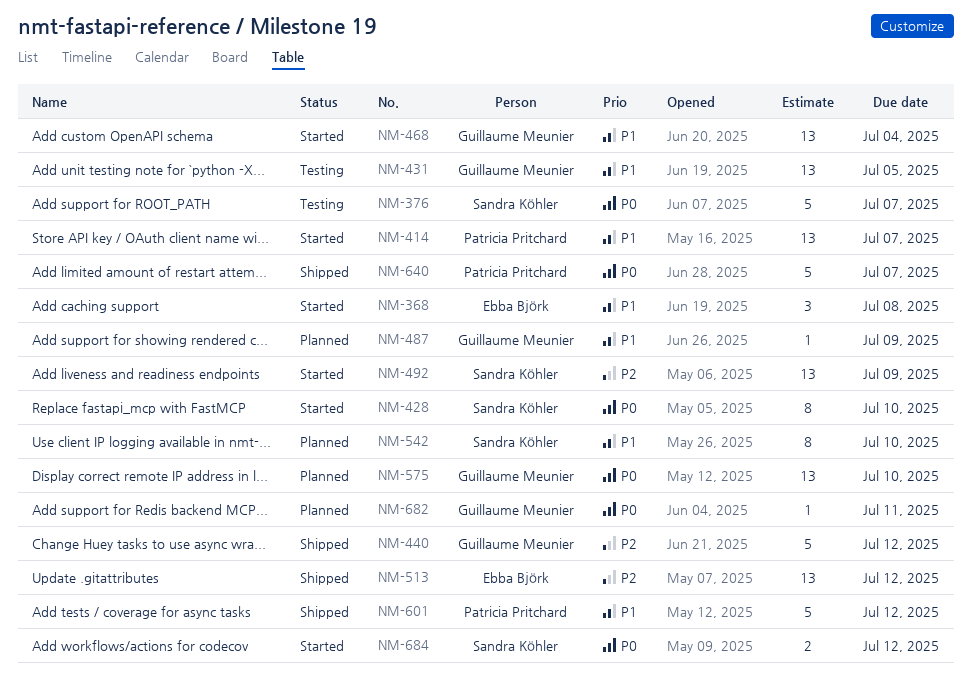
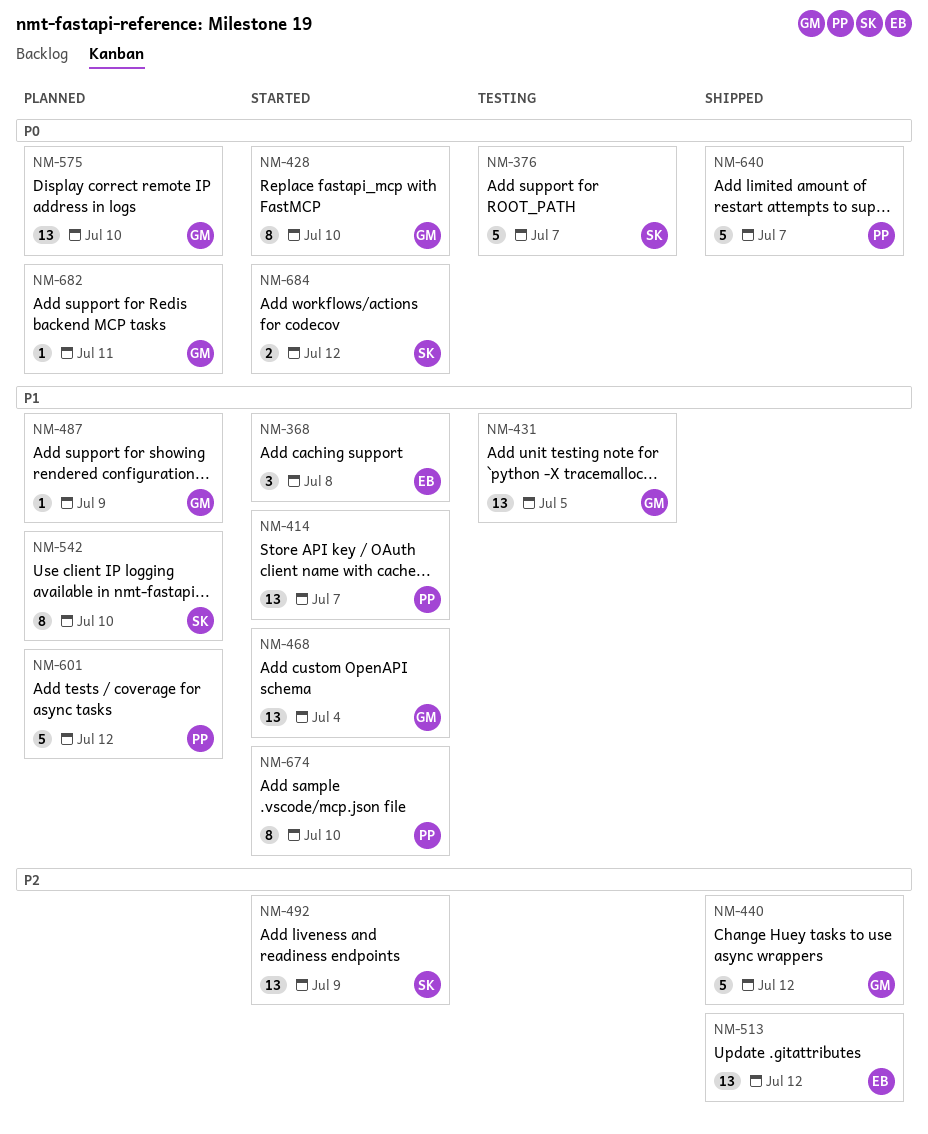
NM-428, owner: Sandra Köhler -> Guillaume Meunier
NM-601, status: Shipped -> Planned
NM-674: none -> present

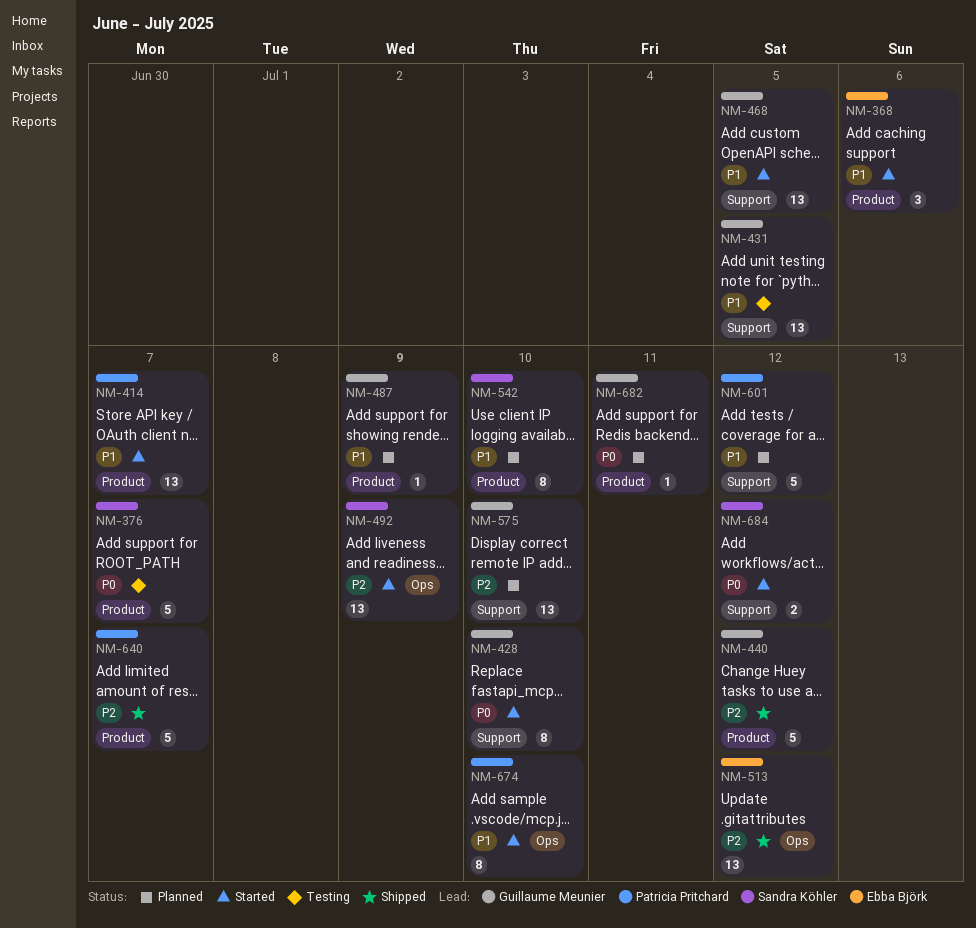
NM-368, due: Jul 8 -> Jul 6
NM-468, due: Jul 4 -> Jul 5
NM-575, priority: P0 -> P2
NM-640, priority: P0 -> P2

